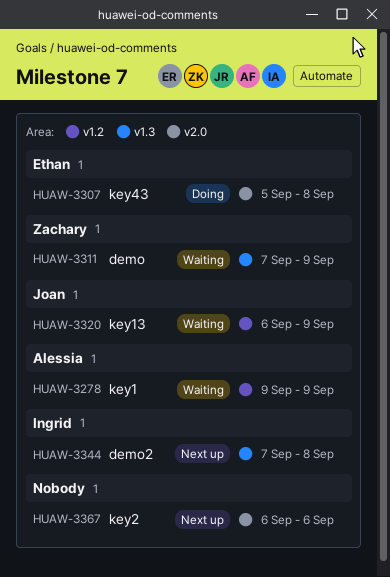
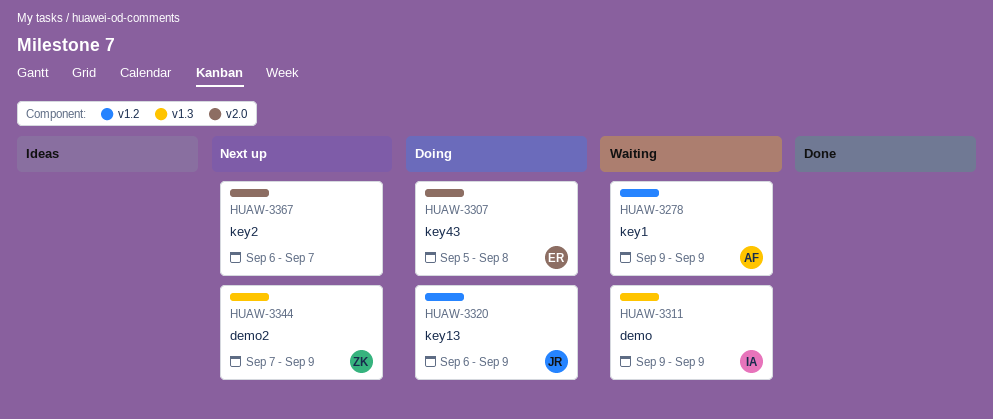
HUAW-3311, owner: Zachary -> Ingrid
HUAW-3311, start: Sep 7 -> Sep 9
HUAW-3320, status: Waiting -> Doing
HUAW-3344, owner: Ingrid -> Zachary
HUAW-3344, due: Sep 8 -> Sep 9
HUAW-3367, due: Sep 6 -> Sep 7

